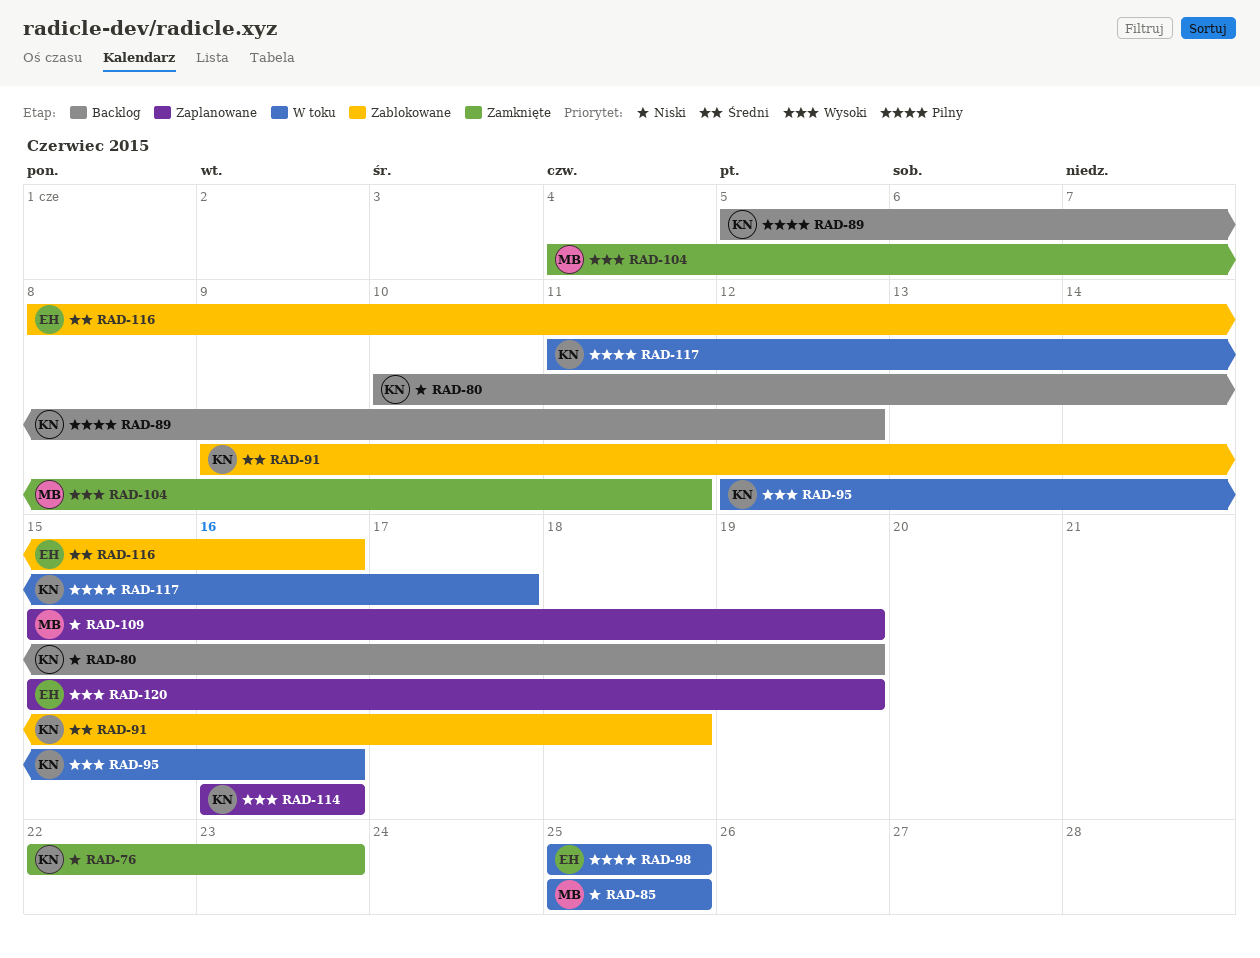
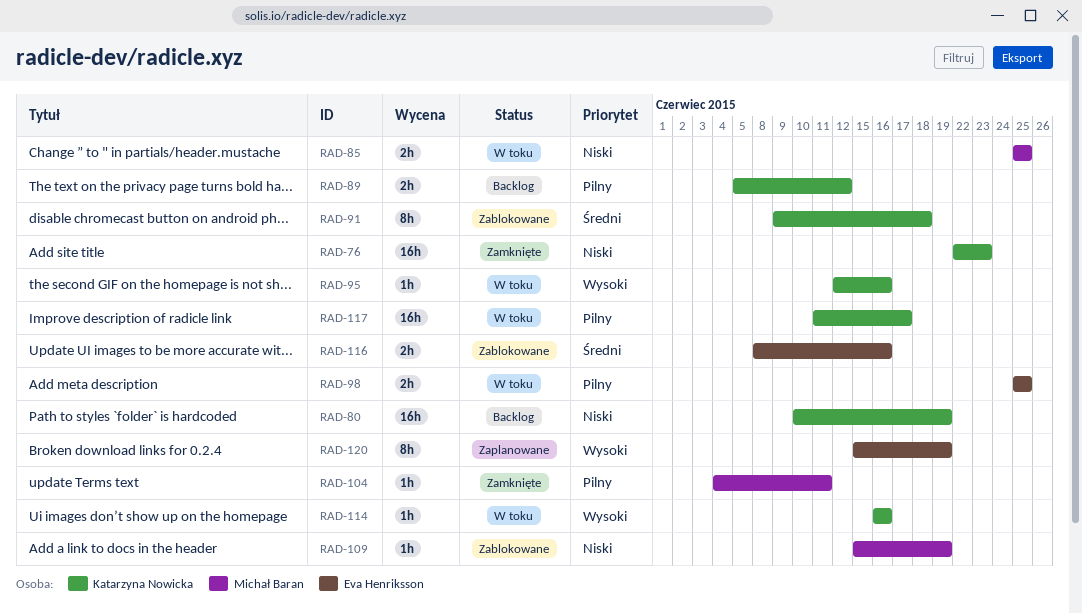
RAD-104, priority: Wysoki -> Pilny
RAD-109, status: Zaplanowane -> Zablokowane
RAD-114, status: Zaplanowane -> W toku

